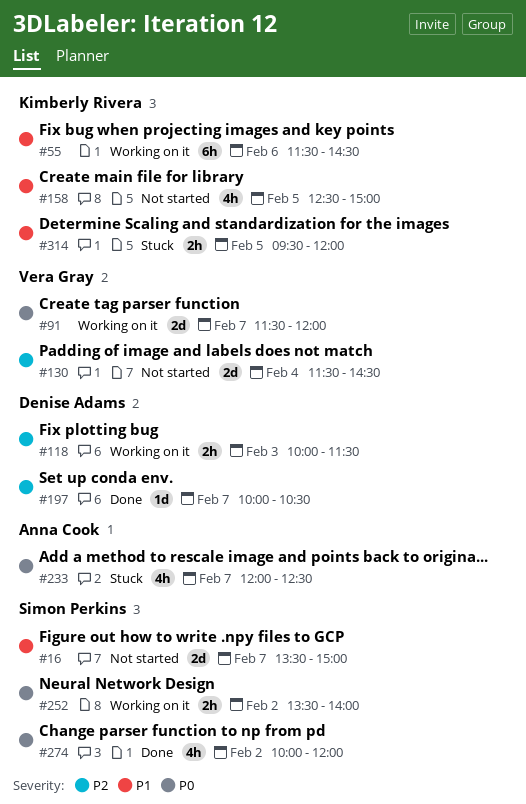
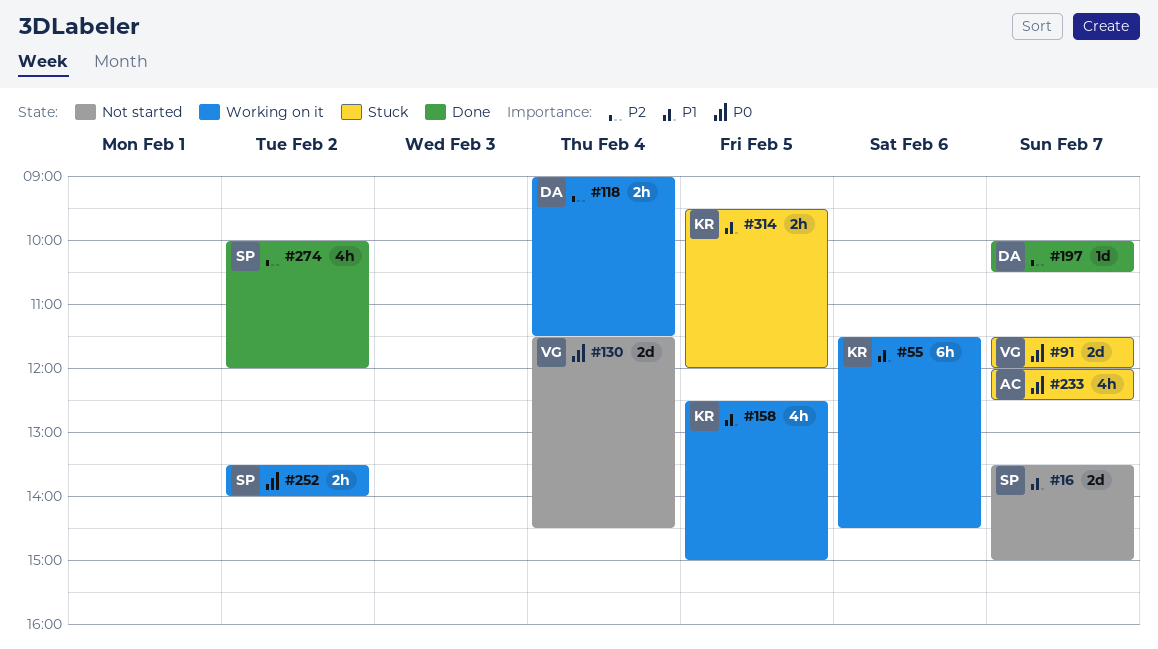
#91, status: Working on it -> Stuck
#118, day: Feb 3 -> Feb 4
#118, begins: 10:00 -> 09:00
#130, priority: P2 -> P0
#158, status: Not started -> Working on it
#274, priority: P0 -> P2

